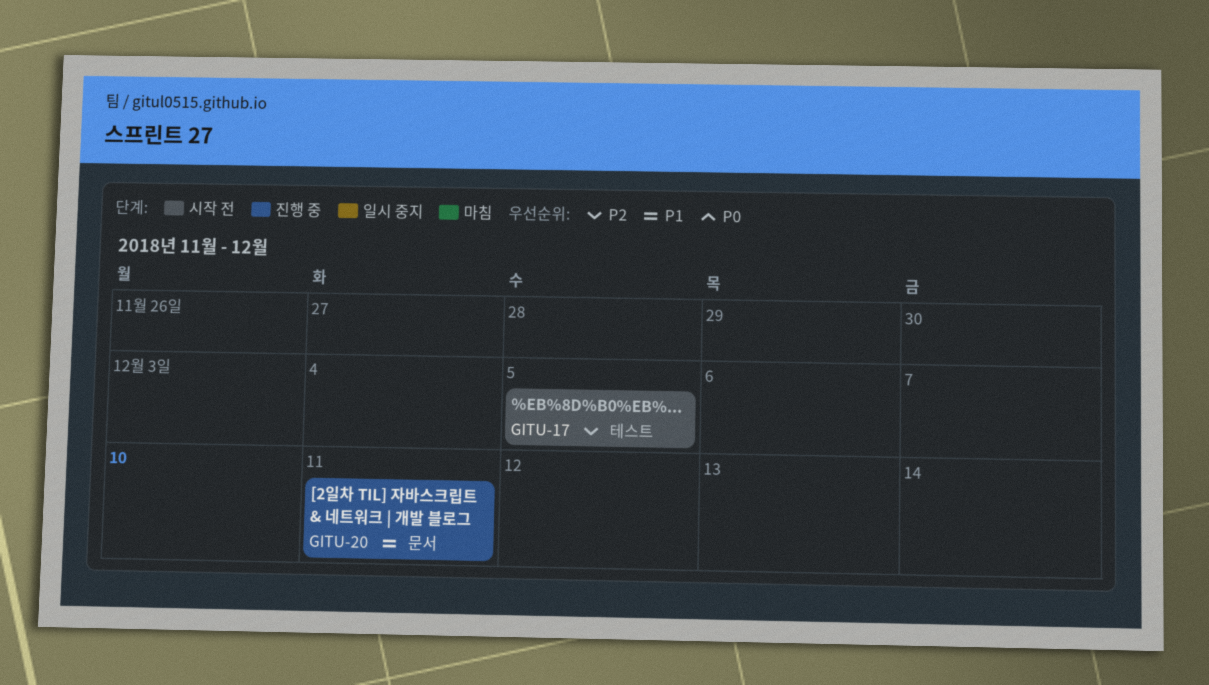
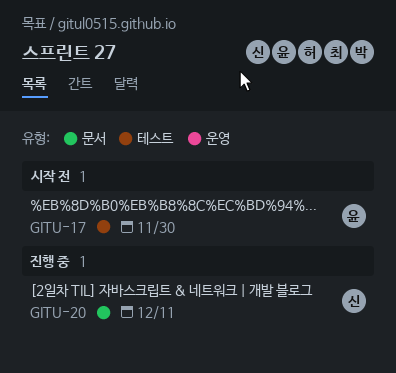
GITU-17, due: Dec 5 -> Nov 30

